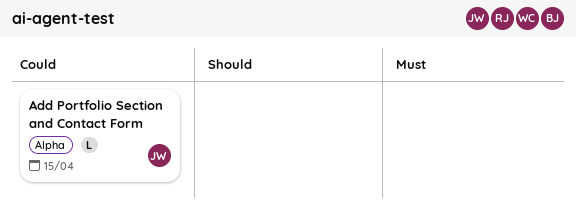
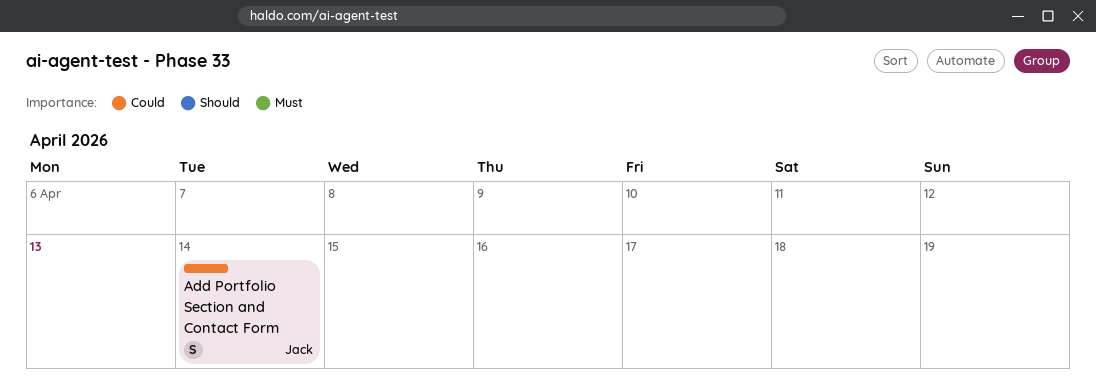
Add Portfolio Section and Contact Form, estimate: L -> S
Add Portfolio Section and Contact Form, due: Apr 15 -> Apr 14

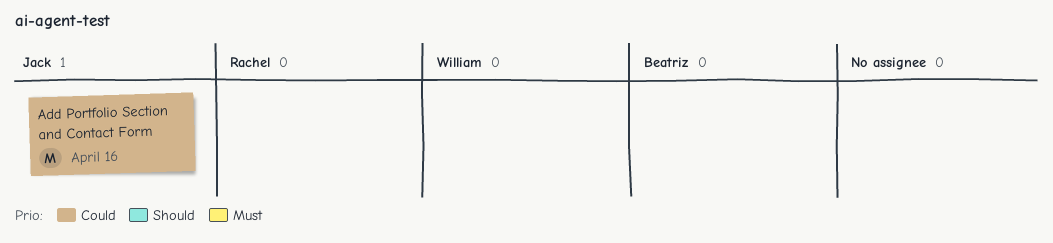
Add Portfolio Section and Contact Form, estimate: S -> M
Add Portfolio Section and Contact Form, due: Apr 14 -> Apr 16

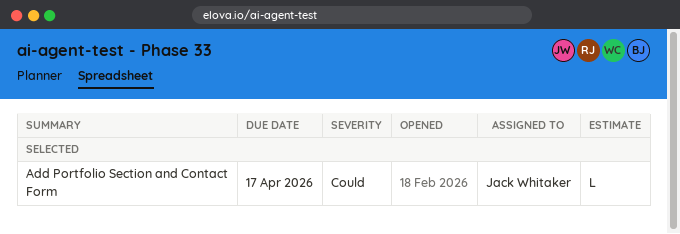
Add Portfolio Section and Contact Form, estimate: M -> L
Add Portfolio Section and Contact Form, due: Apr 16 -> Apr 17

